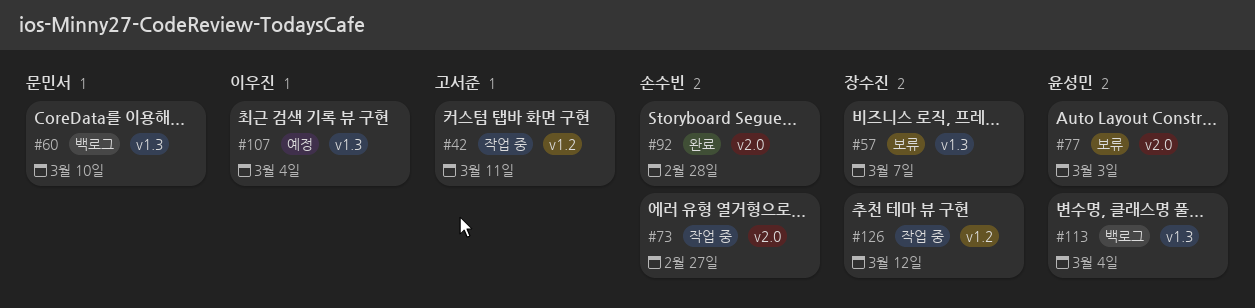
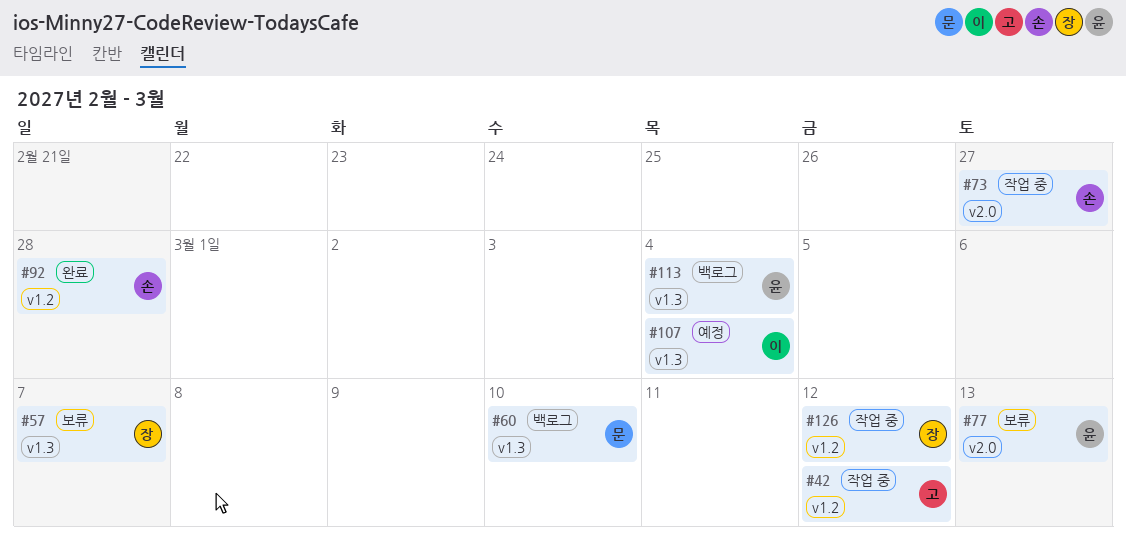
#42, due: Mar 11 -> Mar 12
#77, due: Mar 3 -> Mar 13
#92, label: v2.0 -> v1.2

